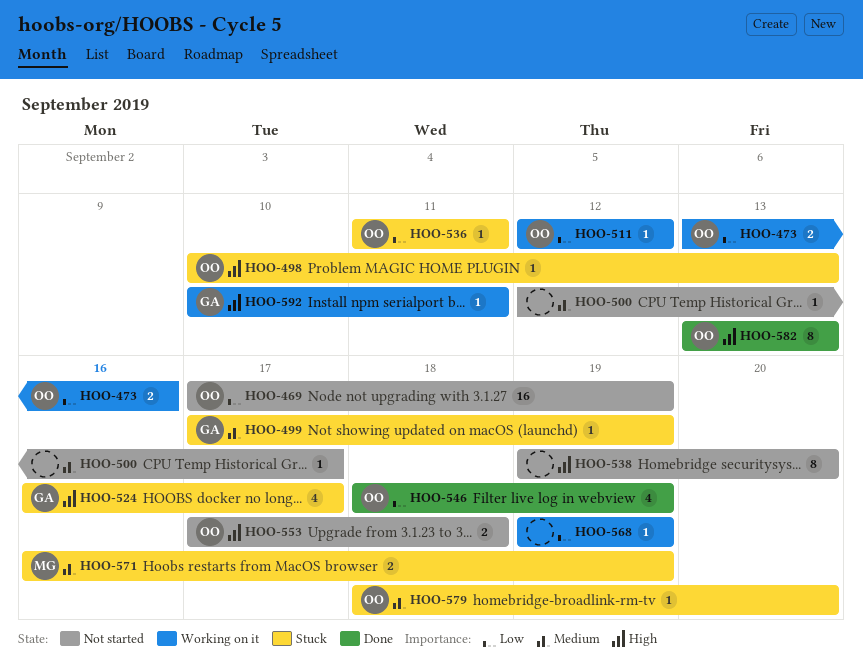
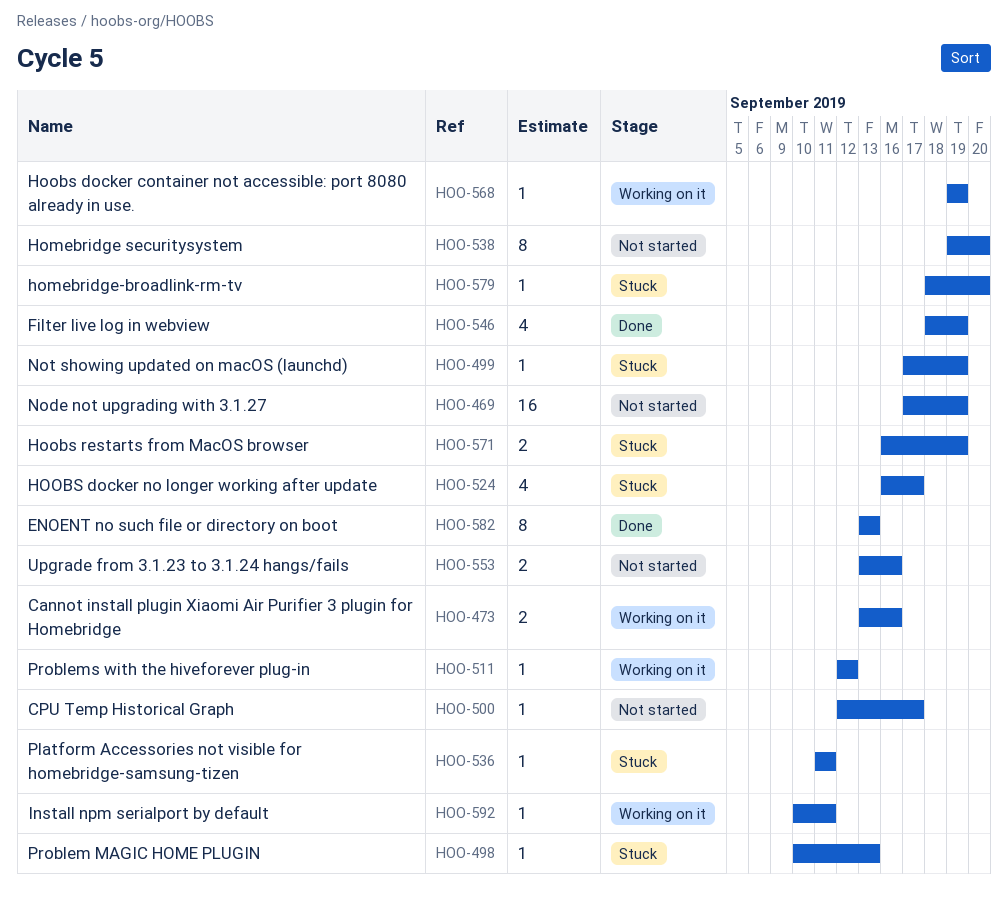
HOO-553, start: Sep 17 -> Sep 13
HOO-553, due: Sep 18 -> Sep 16

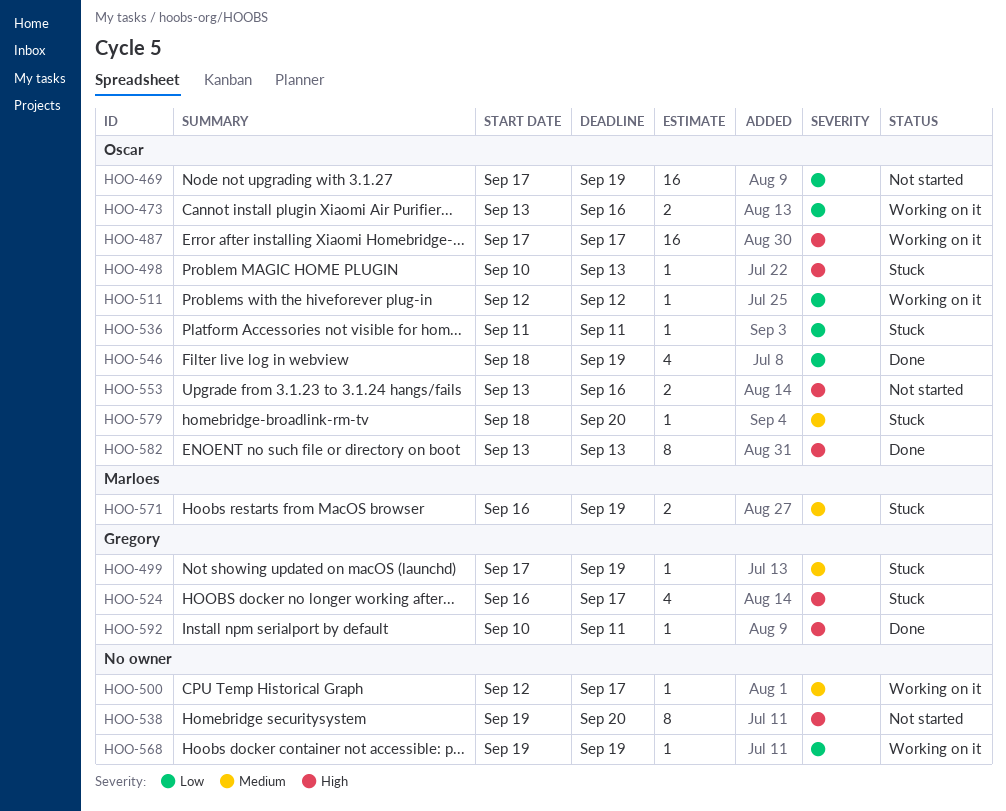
HOO-487: none -> present
HOO-500, status: Not started -> Working on it
HOO-592, status: Working on it -> Done

